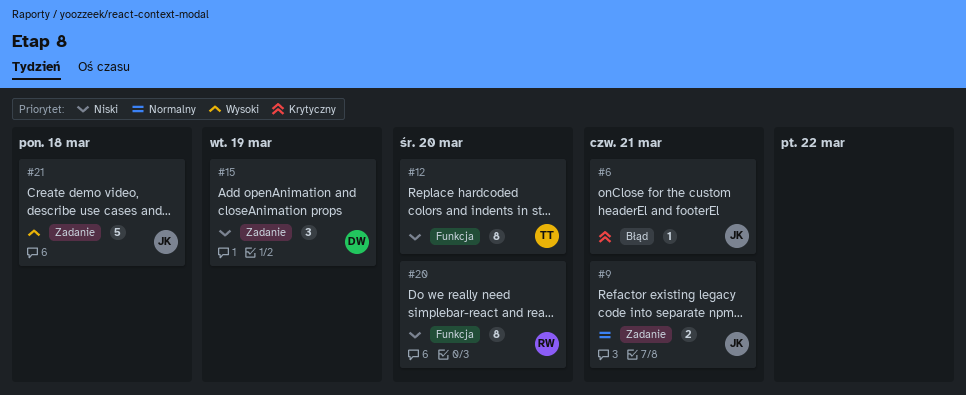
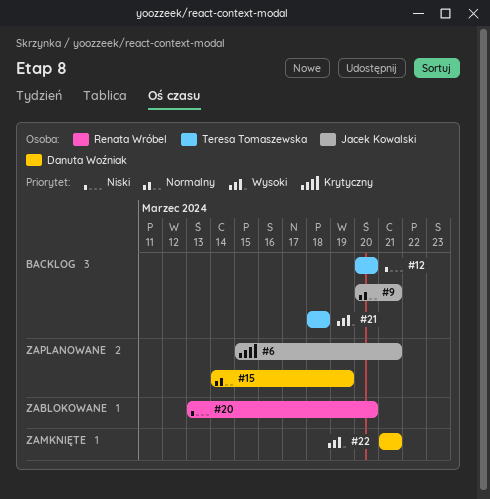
#15, priority: Niski -> Normalny
#21, owner: Jacek Kowalski -> Teresa Tomaszewska
#22: none -> present

